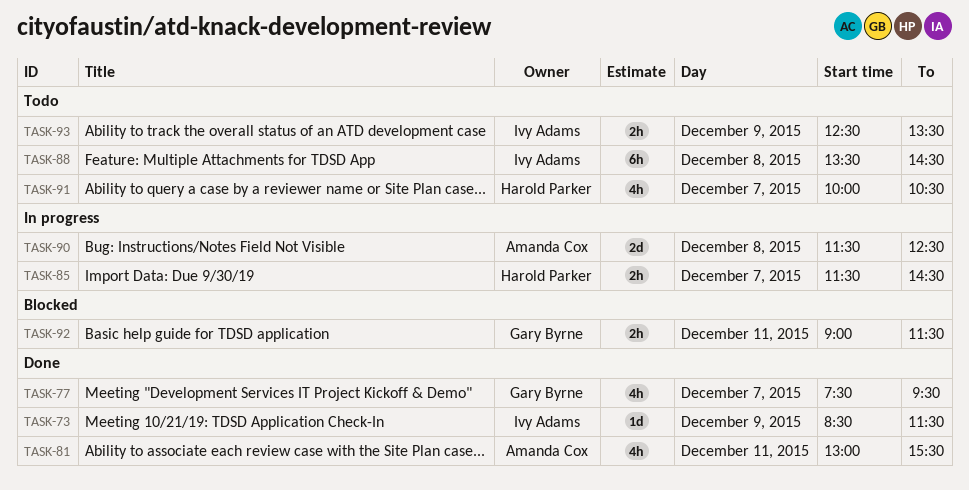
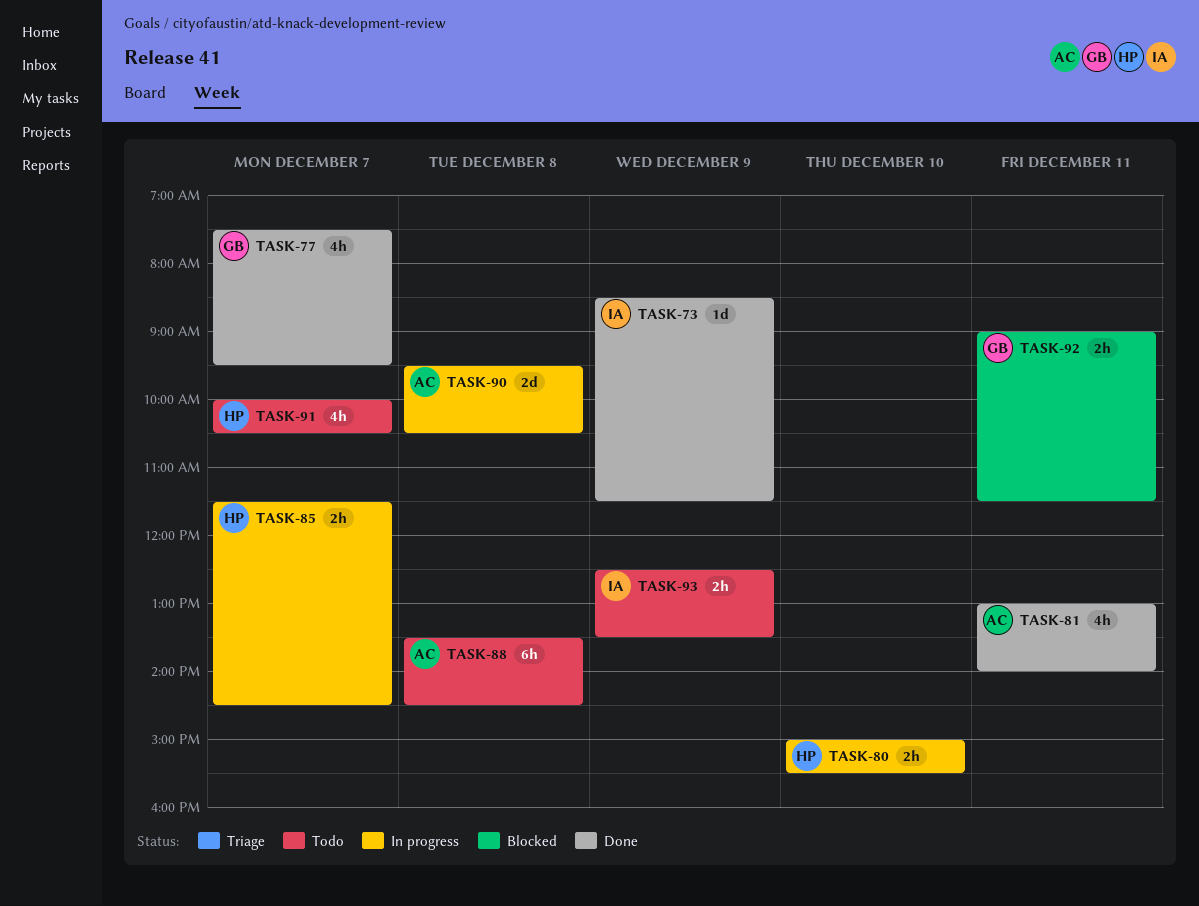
TASK-80: none -> present
TASK-81, ends: 15:30 -> 14:00
TASK-88, owner: Ivy Adams -> Amanda Cox
TASK-90, begins: 11:30 -> 09:30
TASK-90, ends: 12:30 -> 10:30

